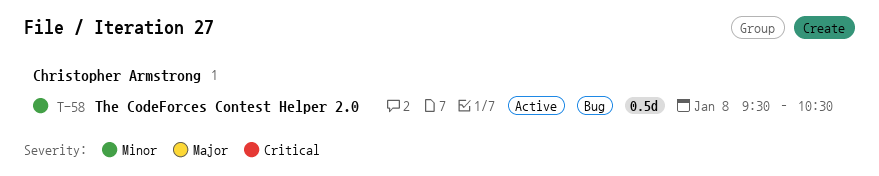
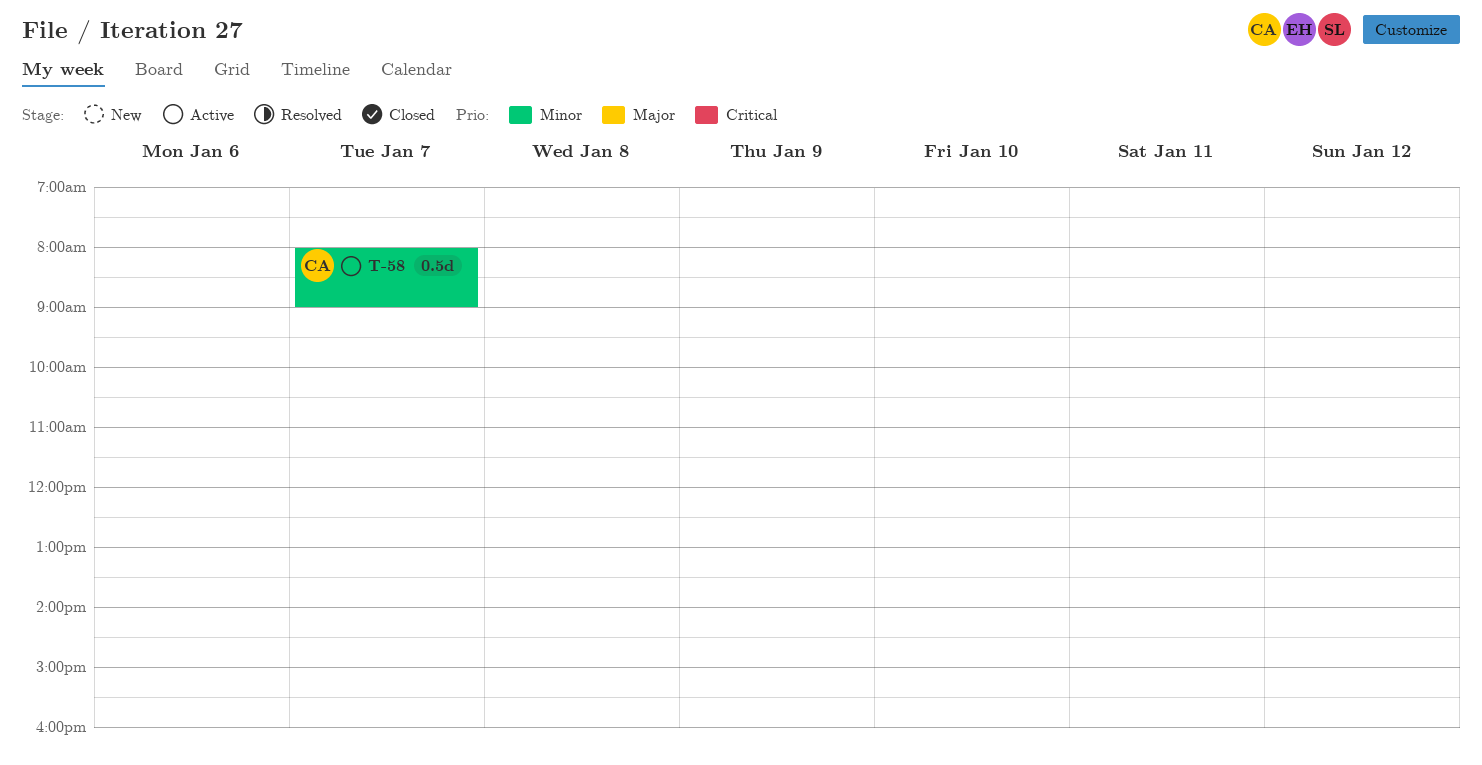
T-58, day: Jan 8 -> Jan 7
T-58, begins: 09:30 -> 08:00
T-58, ends: 10:30 -> 09:00

